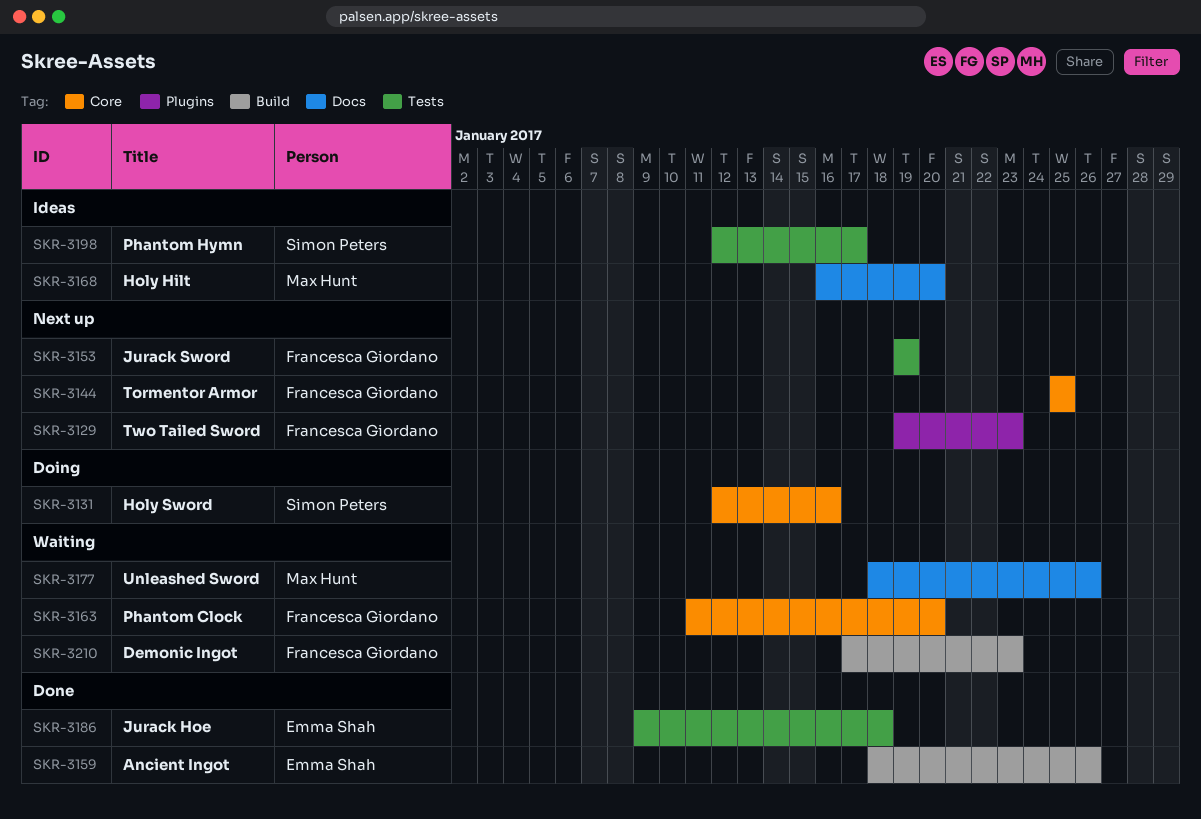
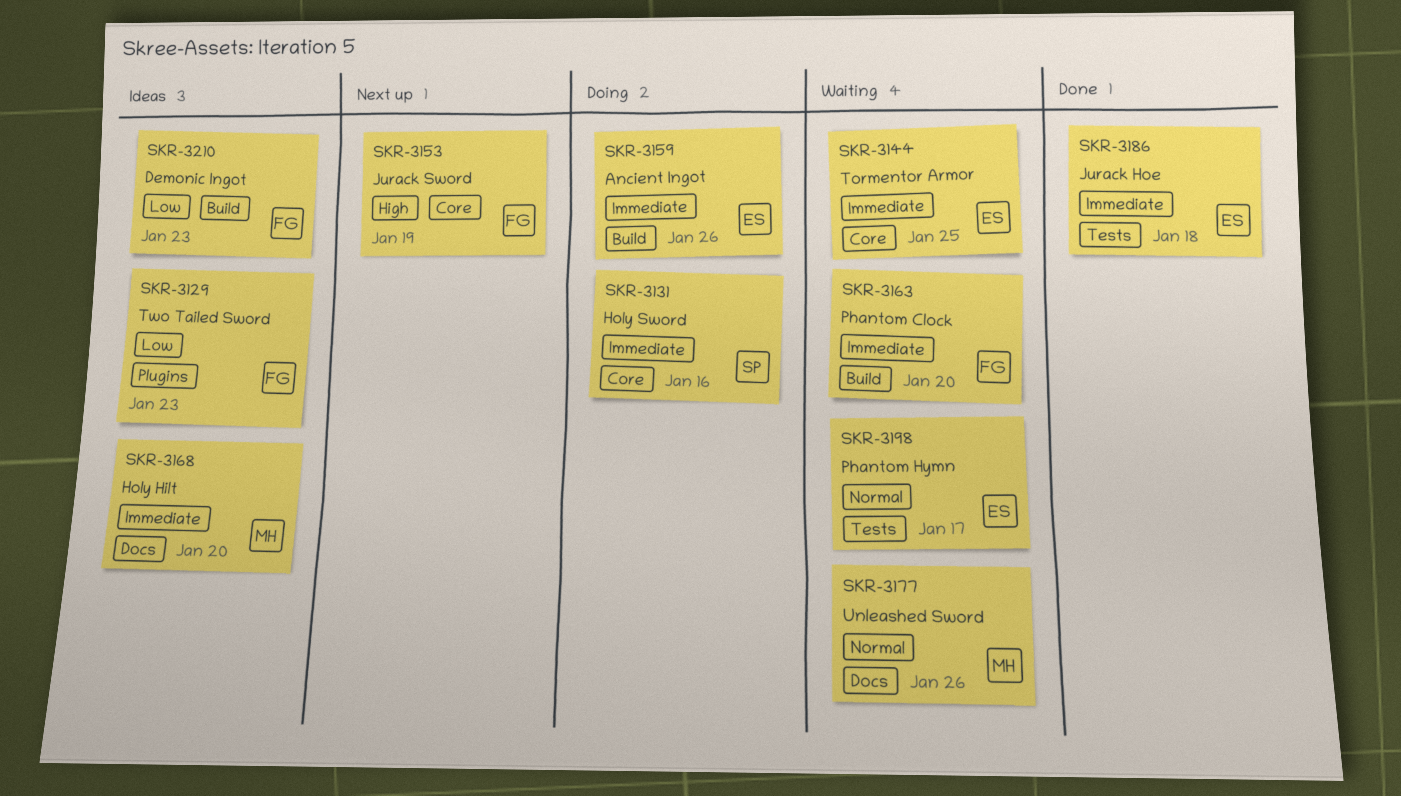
SKR-3129, status: Next up -> Ideas
SKR-3144, status: Next up -> Waiting
SKR-3144, owner: Francesca Giordano -> Emma Shah
SKR-3153, label: Tests -> Core
SKR-3159, status: Done -> Doing
SKR-3163, label: Core -> Build
SKR-3198, status: Ideas -> Waiting
SKR-3198, owner: Simon Peters -> Emma Shah
SKR-3210, status: Waiting -> Ideas

